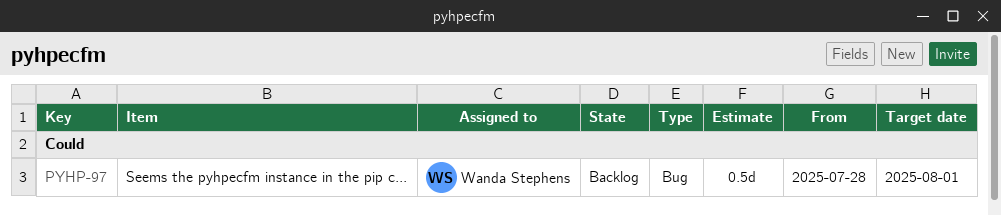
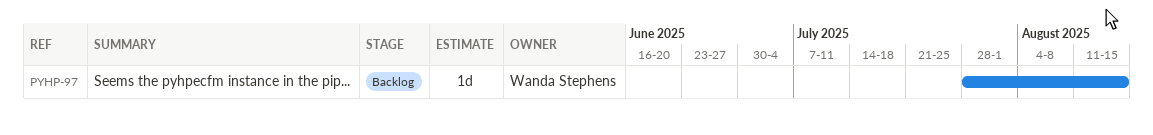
PYHP-97, estimate: 0.5d -> 1d
PYHP-97, due: Aug 1 -> Aug 15

